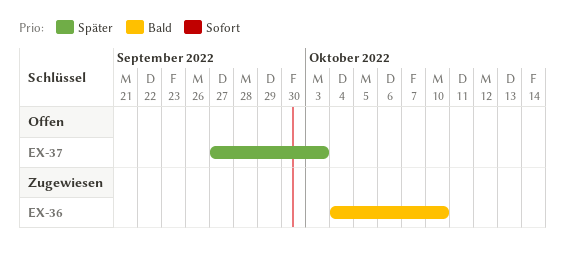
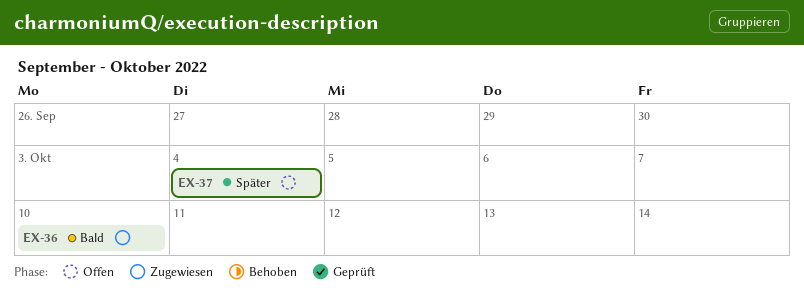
EX-37, due: Oct 3 -> Oct 4

